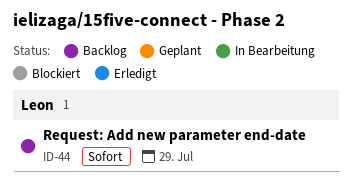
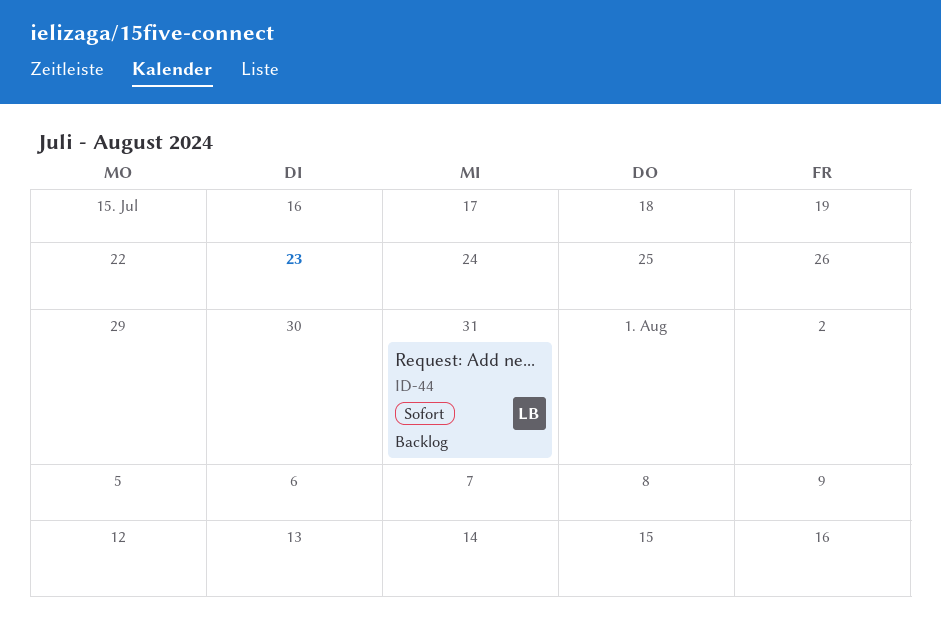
ID-44, due: Jul 29 -> Jul 31

